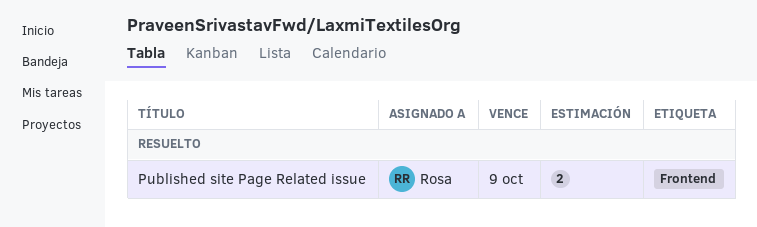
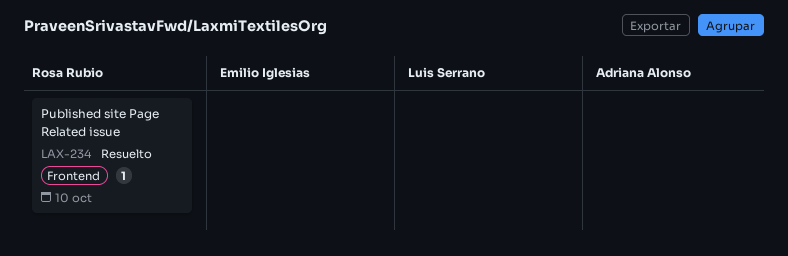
Published site Page Related issue, estimate: 2 -> 1
Published site Page Related issue, due: Oct 9 -> Oct 10

